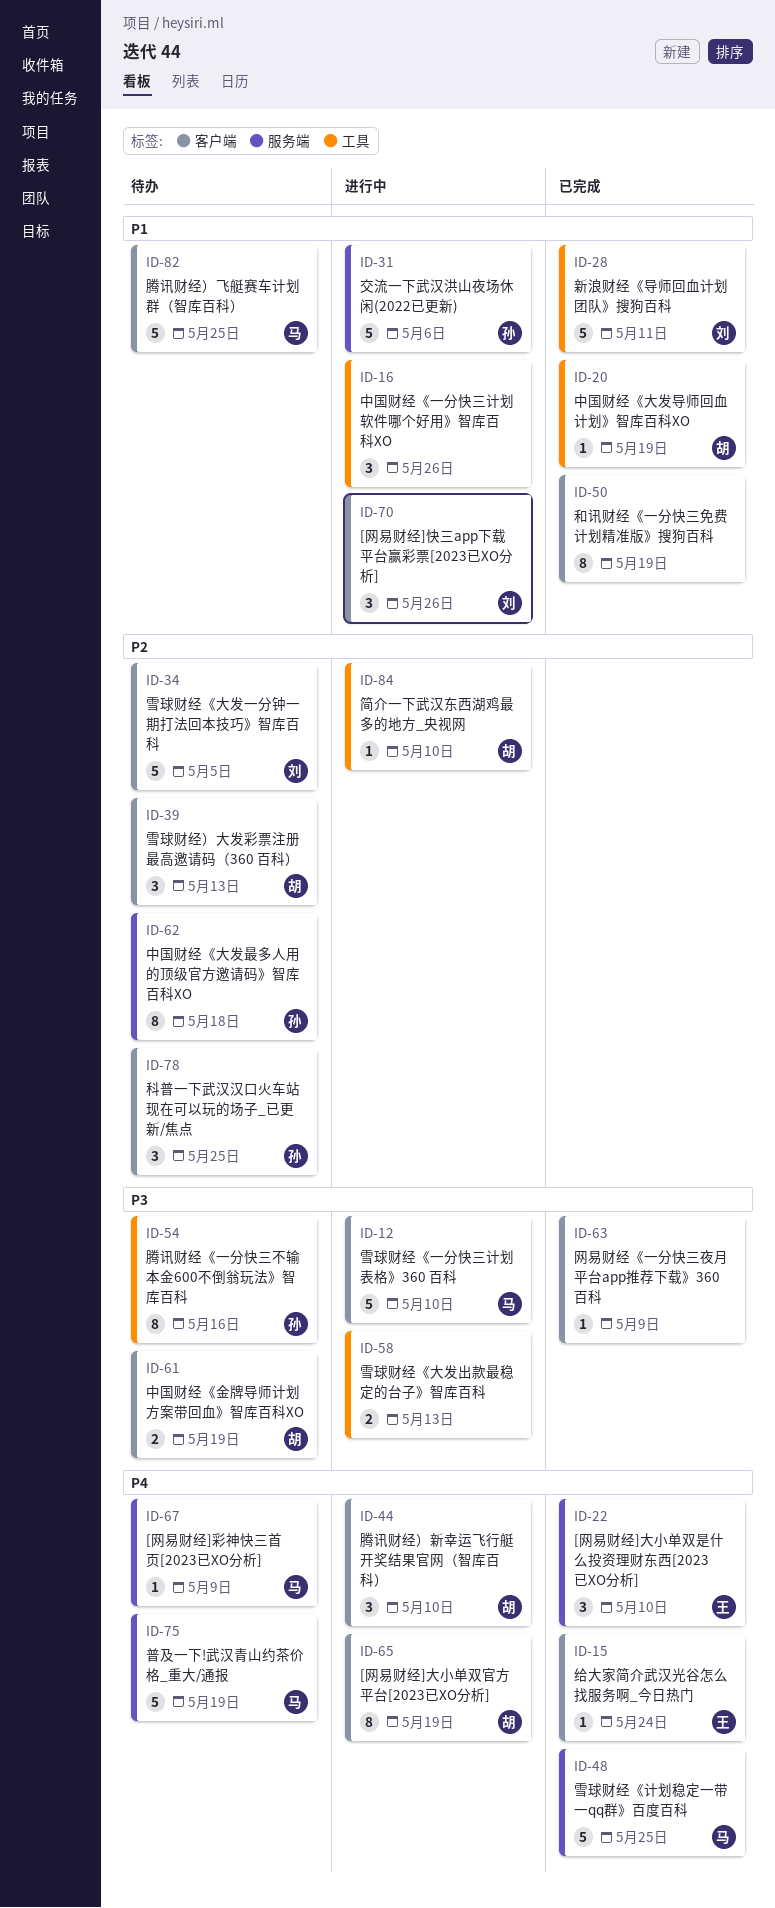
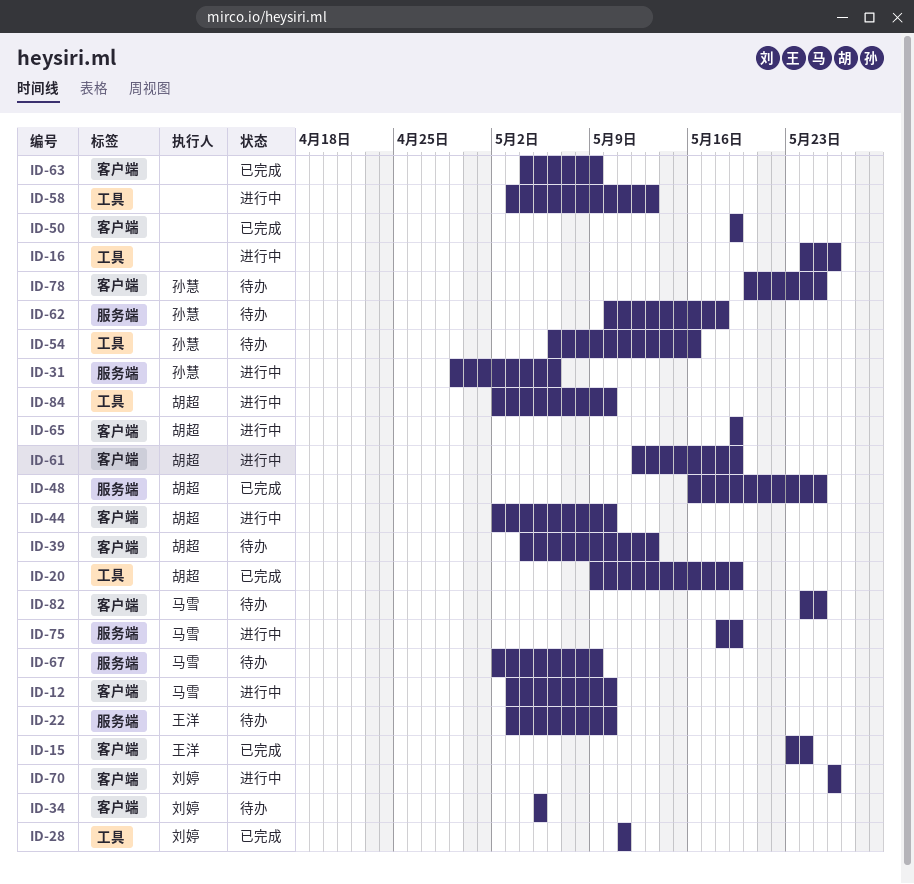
ID-22, status: 已完成 -> 待办
ID-48, owner: 马雪 -> 胡超
ID-61, status: 待办 -> 进行中
ID-75, status: 待办 -> 进行中

